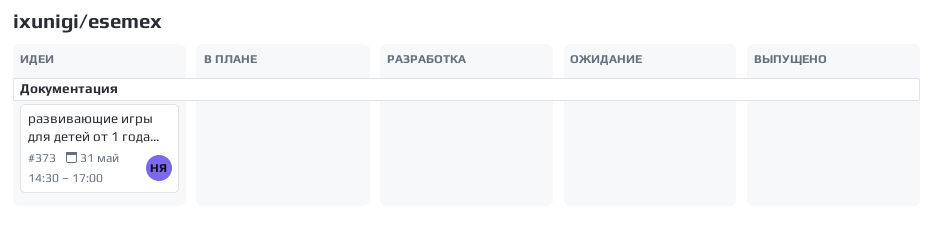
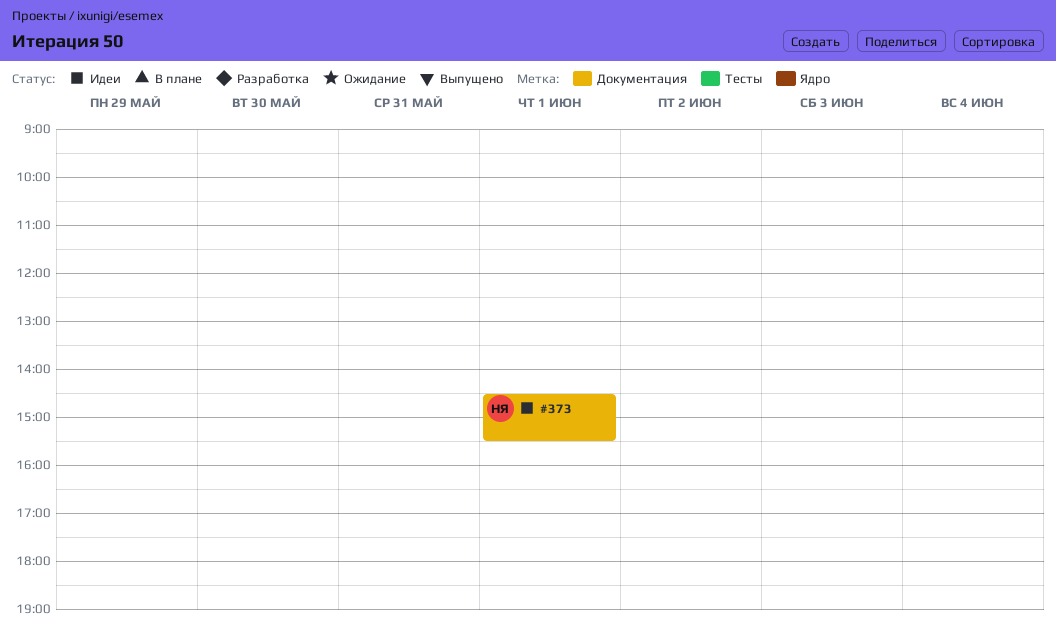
#373, day: May 31 -> Jun 1
#373, ends: 17:00 -> 15:30

